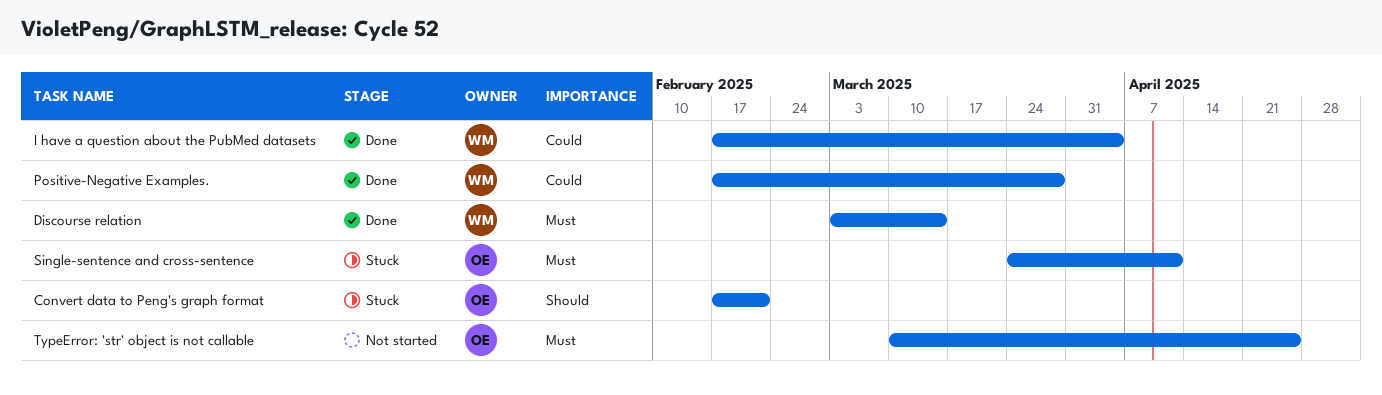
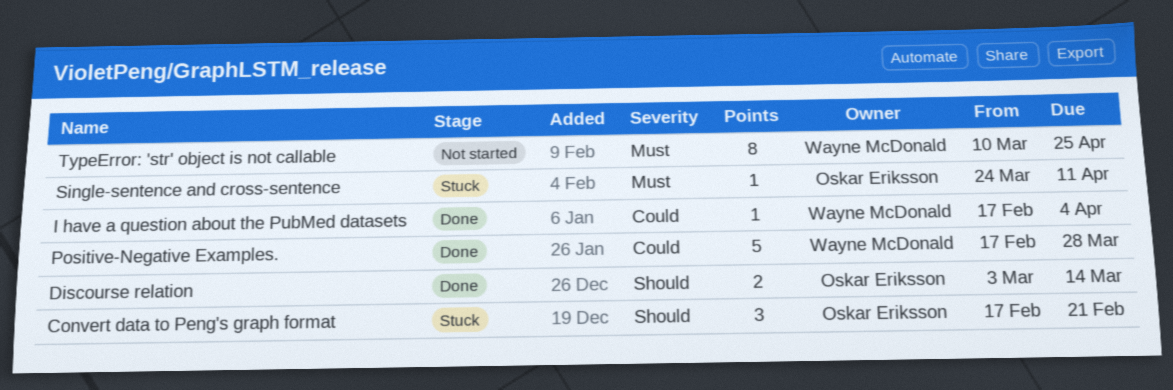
Discourse relation, owner: Wayne McDonald -> Oskar Eriksson
Discourse relation, priority: Must -> Should
TypeError: 'str' object is not callable, owner: Oskar Eriksson -> Wayne McDonald

